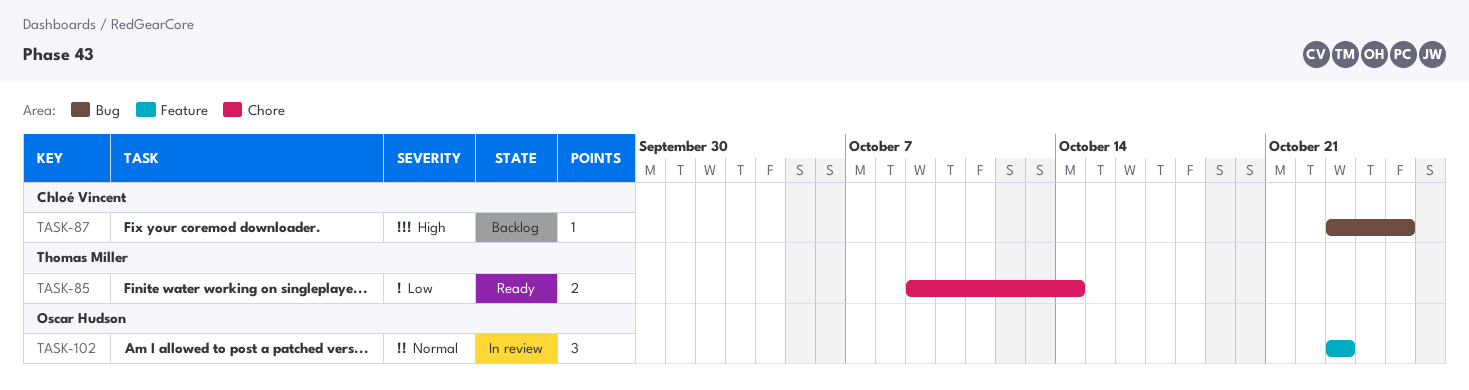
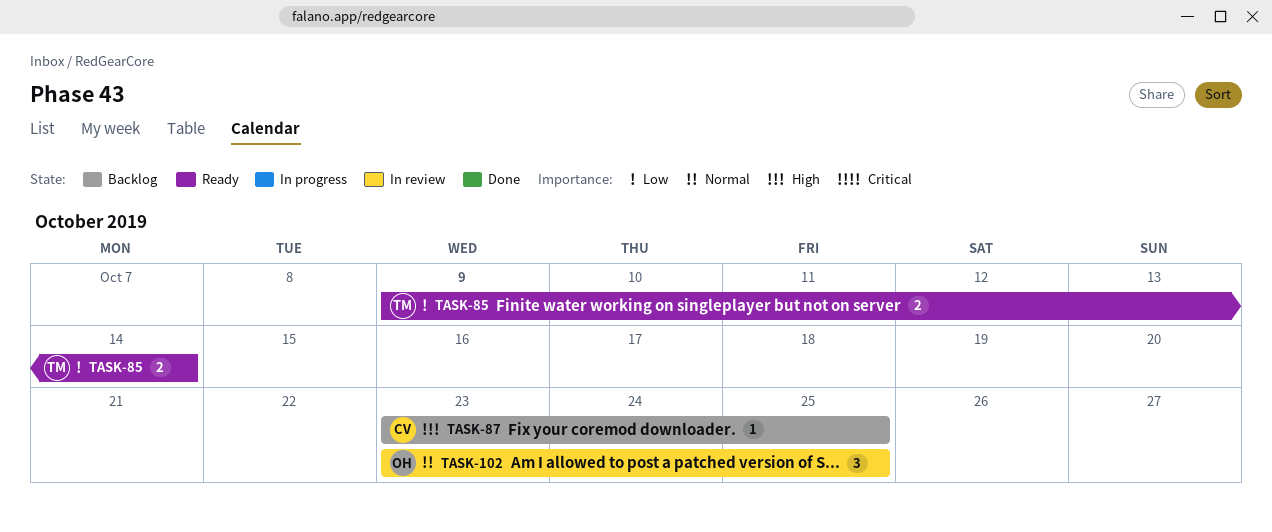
TASK-102, due: Oct 23 -> Oct 25

